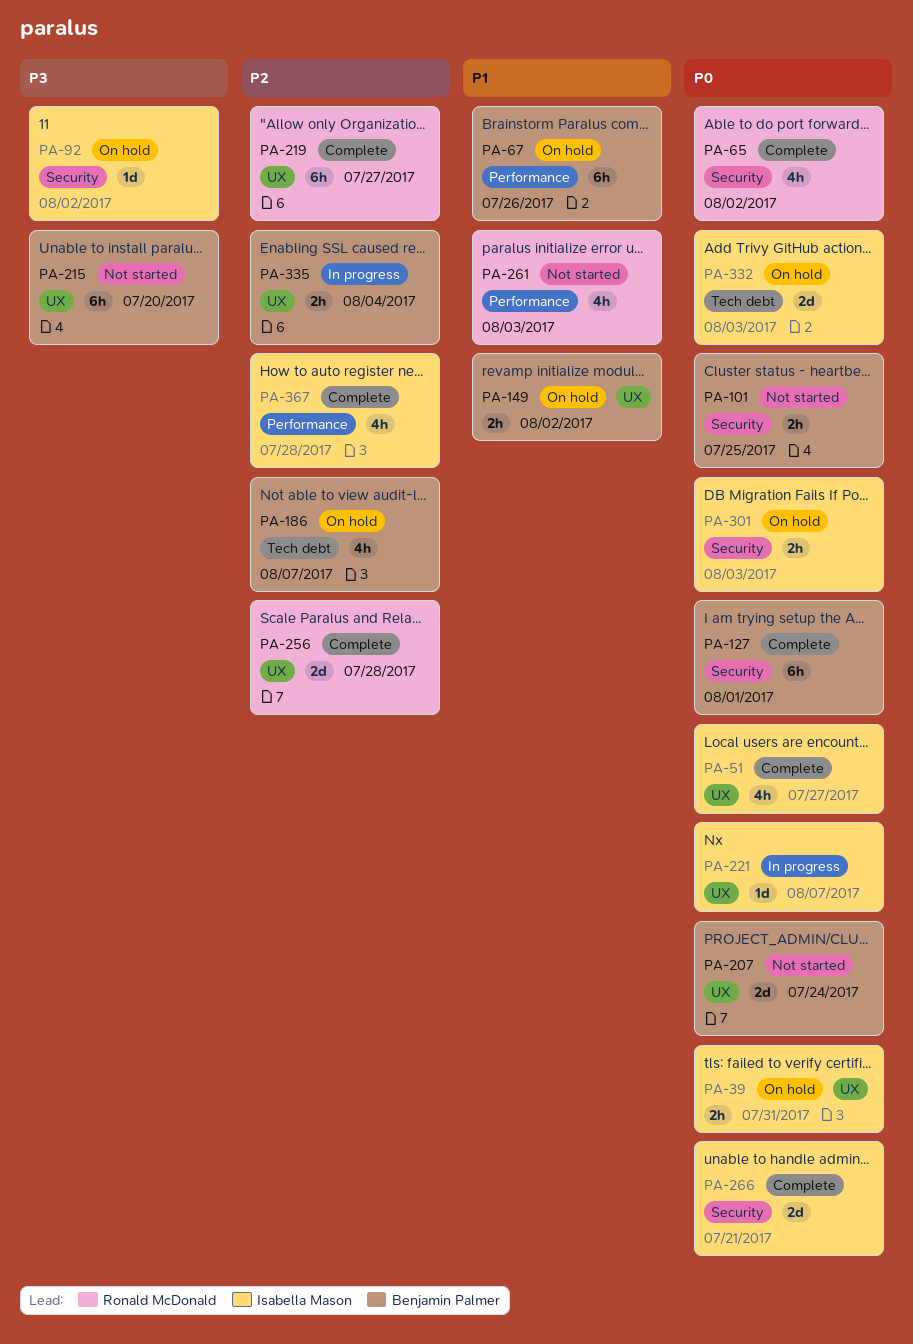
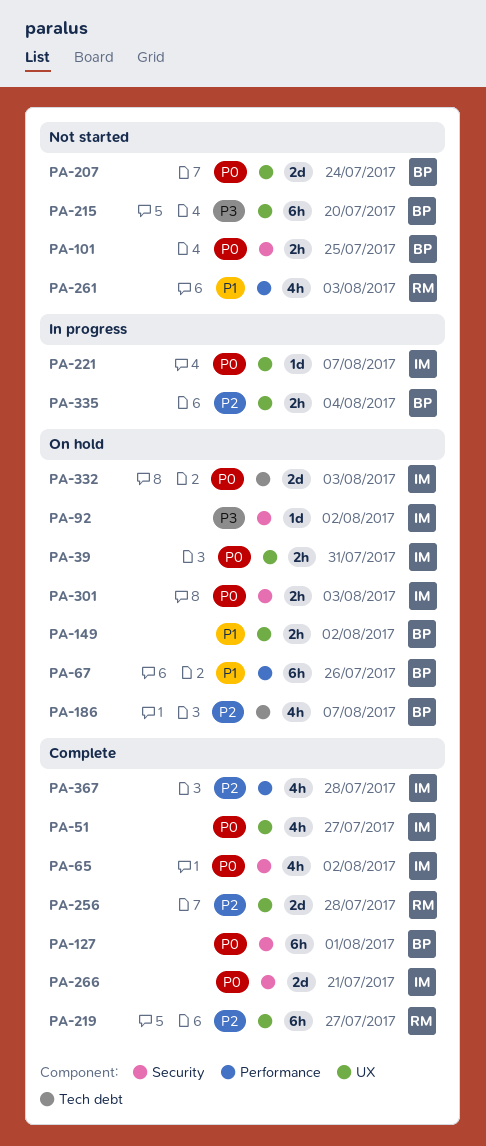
PA-65, owner: Ronald McDonald -> Isabella Mason

